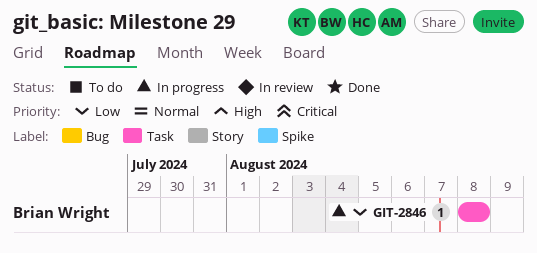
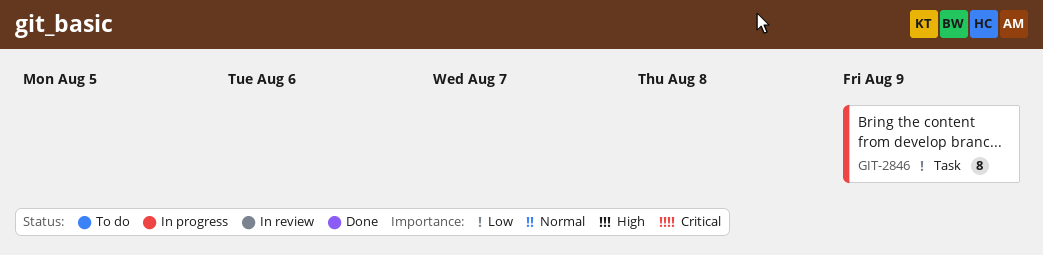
GIT-2846, estimate: 1 -> 8
GIT-2846, due: Aug 8 -> Aug 9

